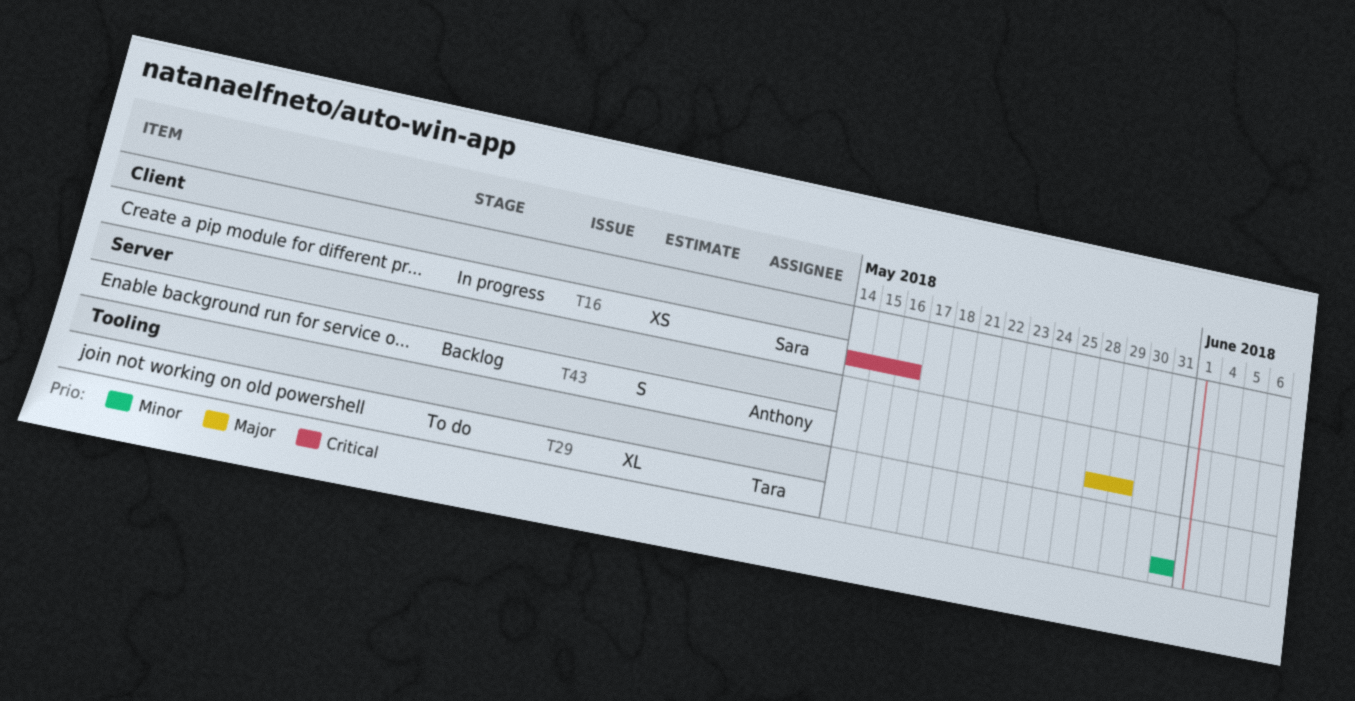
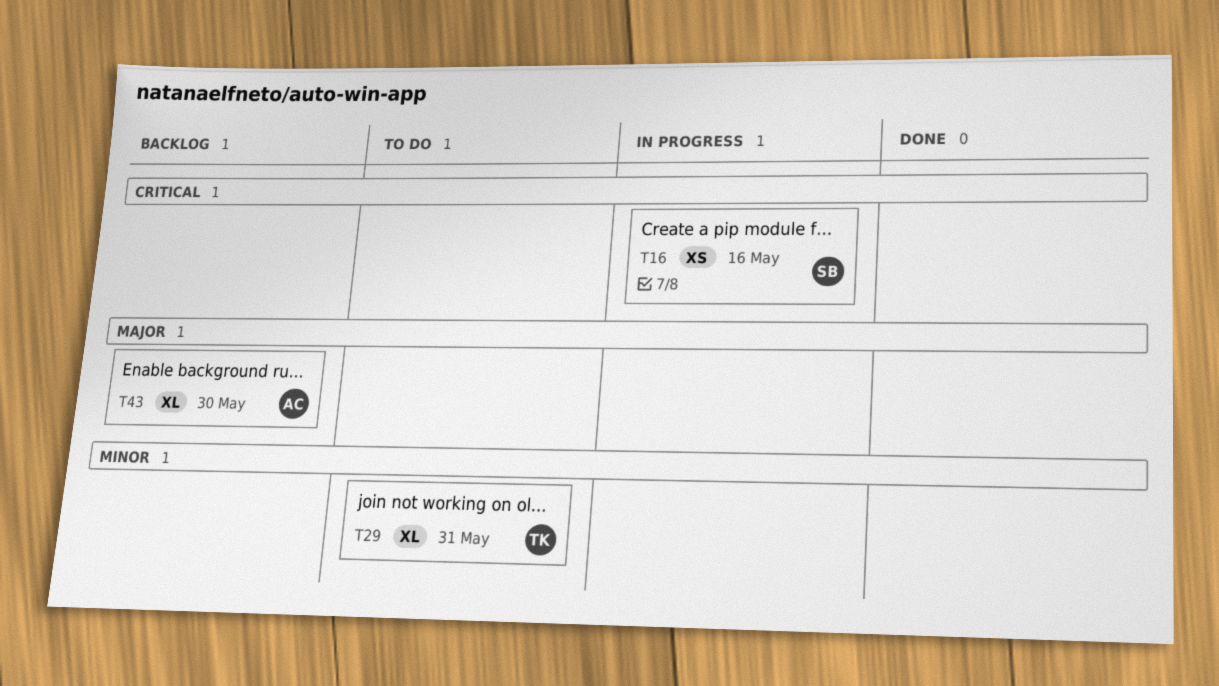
T43, estimate: S -> XL
T43, due: May 29 -> May 30

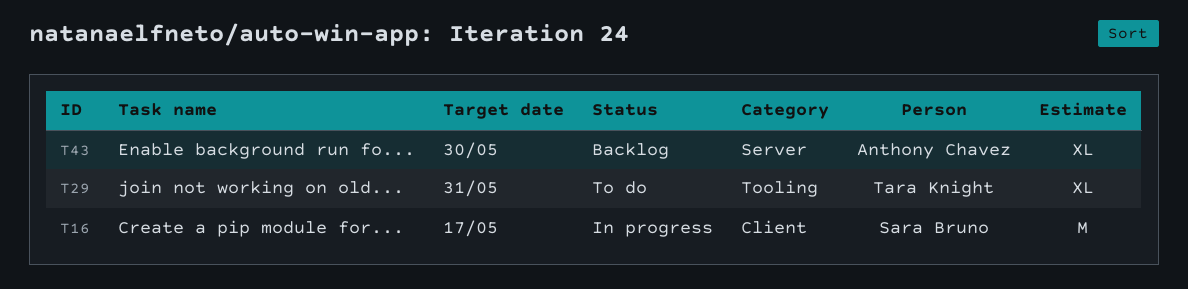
T16, estimate: XS -> M
T16, due: May 16 -> May 17

